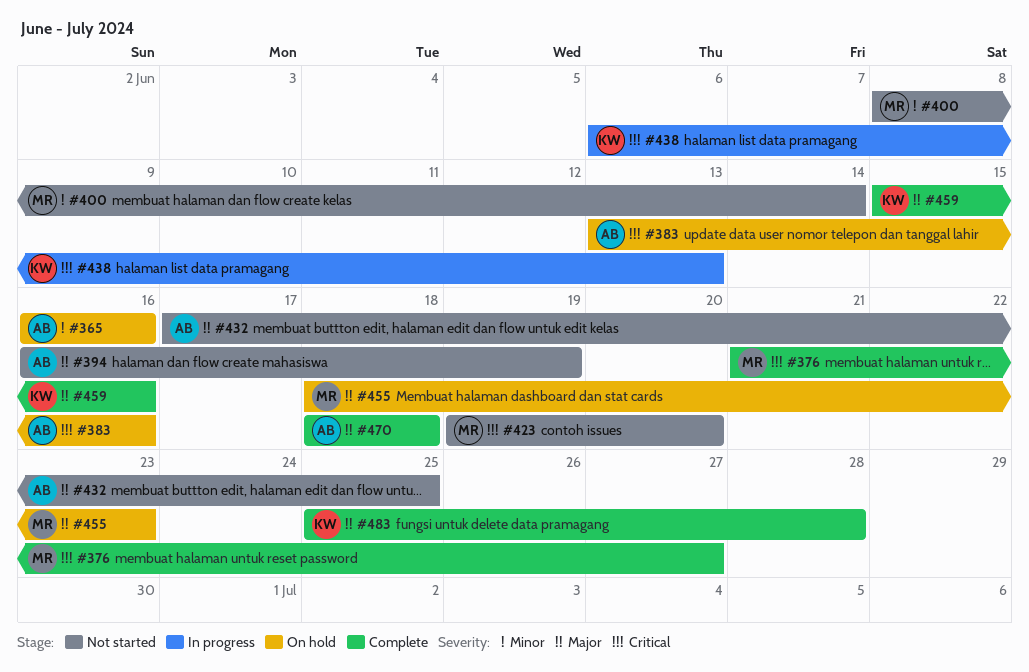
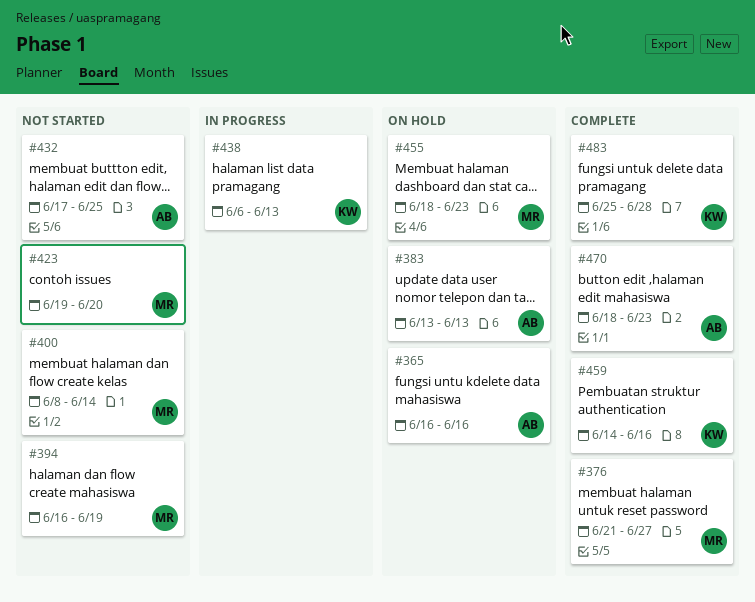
#383, due: Jun 16 -> Jun 13
#394, owner: AB -> MR
#459, start: Jun 15 -> Jun 14
#470, due: Jun 18 -> Jun 23

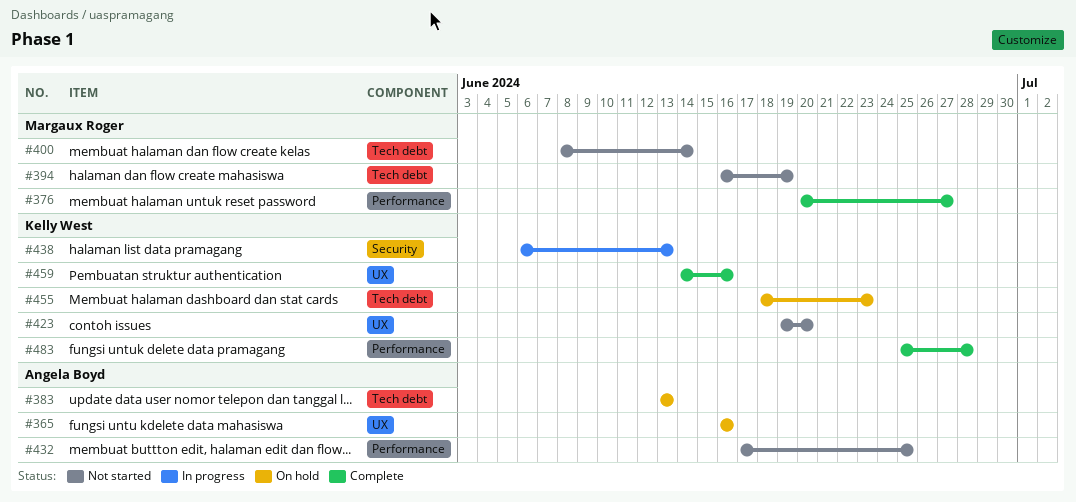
#376, start: Jun 21 -> Jun 20
#423, owner: Margaux Roger -> Kelly West
#455, owner: Margaux Roger -> Kelly West
#470: present -> none

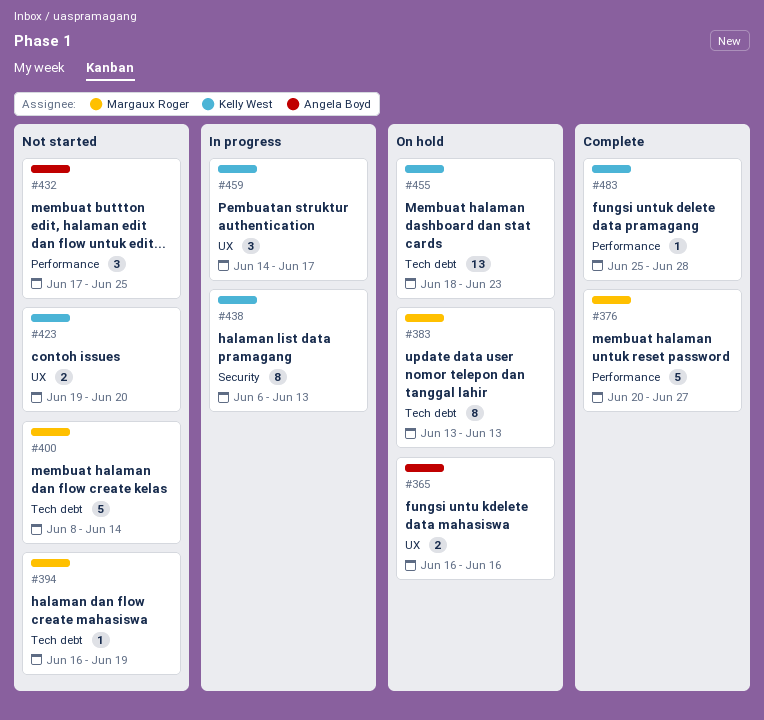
#383, owner: Angela Boyd -> Margaux Roger
#459, status: Complete -> In progress
#459, due: Jun 16 -> Jun 17

